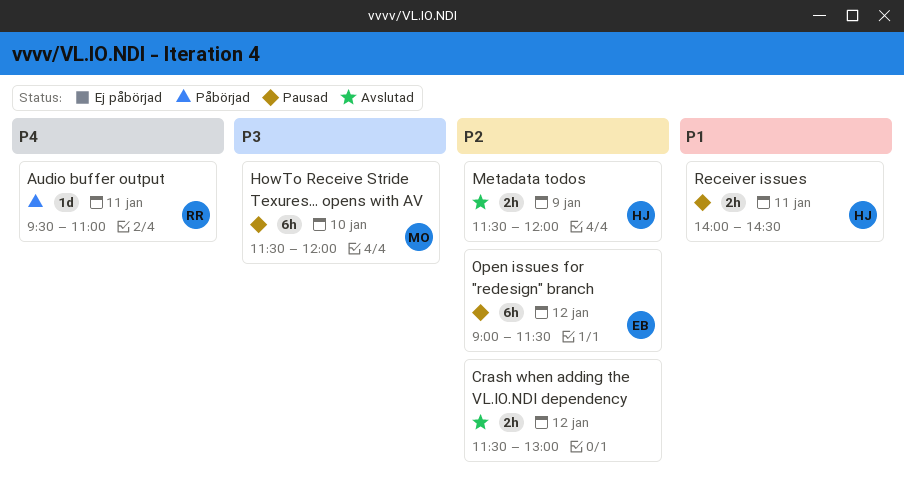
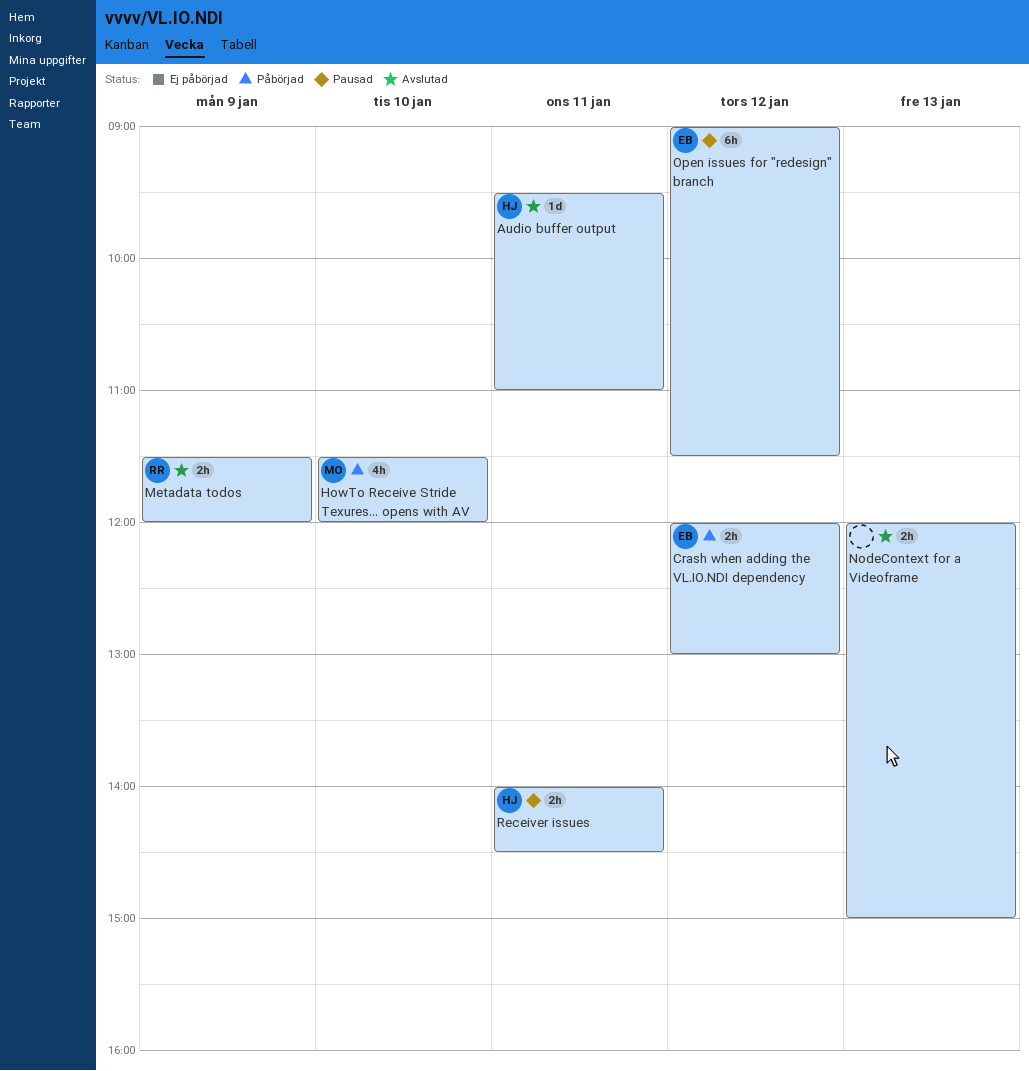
Audio buffer output, status: Påbörjad -> Avslutad
Audio buffer output, owner: RR -> HJ
Crash when adding the VL.IO.NDI dependency, status: Avslutad -> Påbörjad
Crash when adding the VL.IO.NDI dependency, owner: none -> EB
Crash when adding the VL.IO.NDI dependency, begins: 11:30 -> 12:00
HowTo Receive Stride Texures... opens with AV, status: Pausad -> Påbörjad
HowTo Receive Stride Texures... opens with AV, estimate: 6h -> 4h
Metadata todos, owner: HJ -> RR
NodeContext for a Videoframe: none -> present

